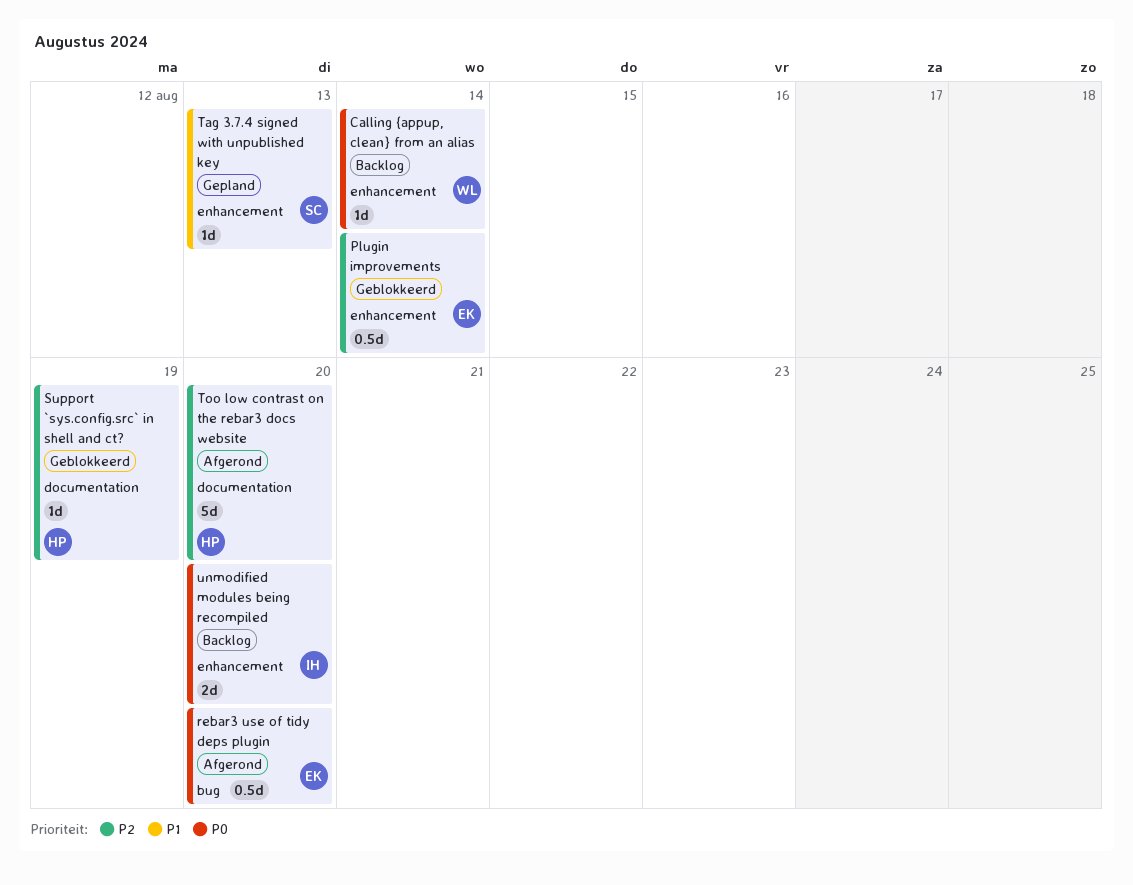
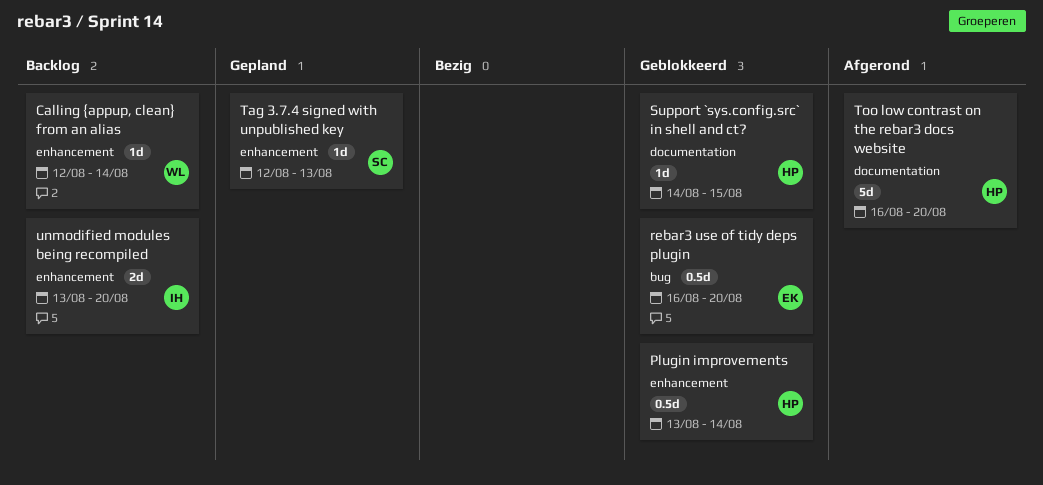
Plugin improvements, owner: EK -> HP
rebar3 use of tidy deps plugin, status: Afgerond -> Geblokkeerd
Support `sys.config.src` in shell and ct?, due: Aug 19 -> Aug 15

